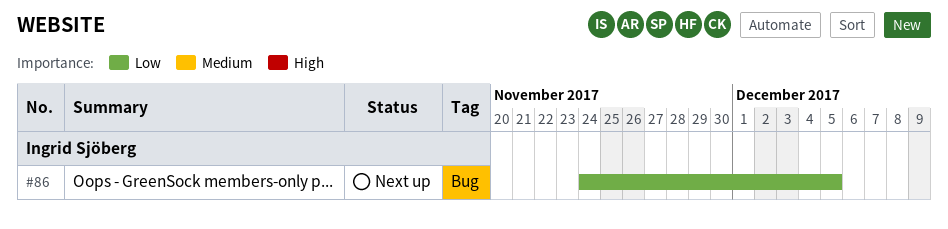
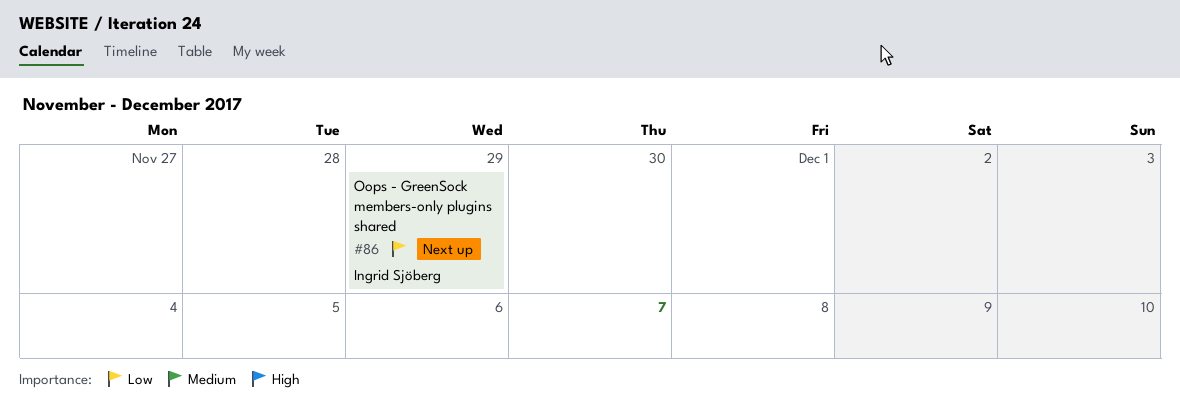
#86, due: Dec 5 -> Nov 29

